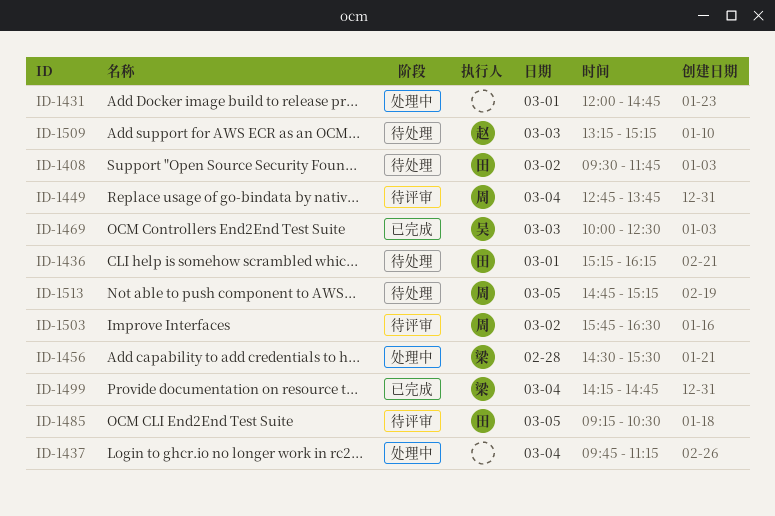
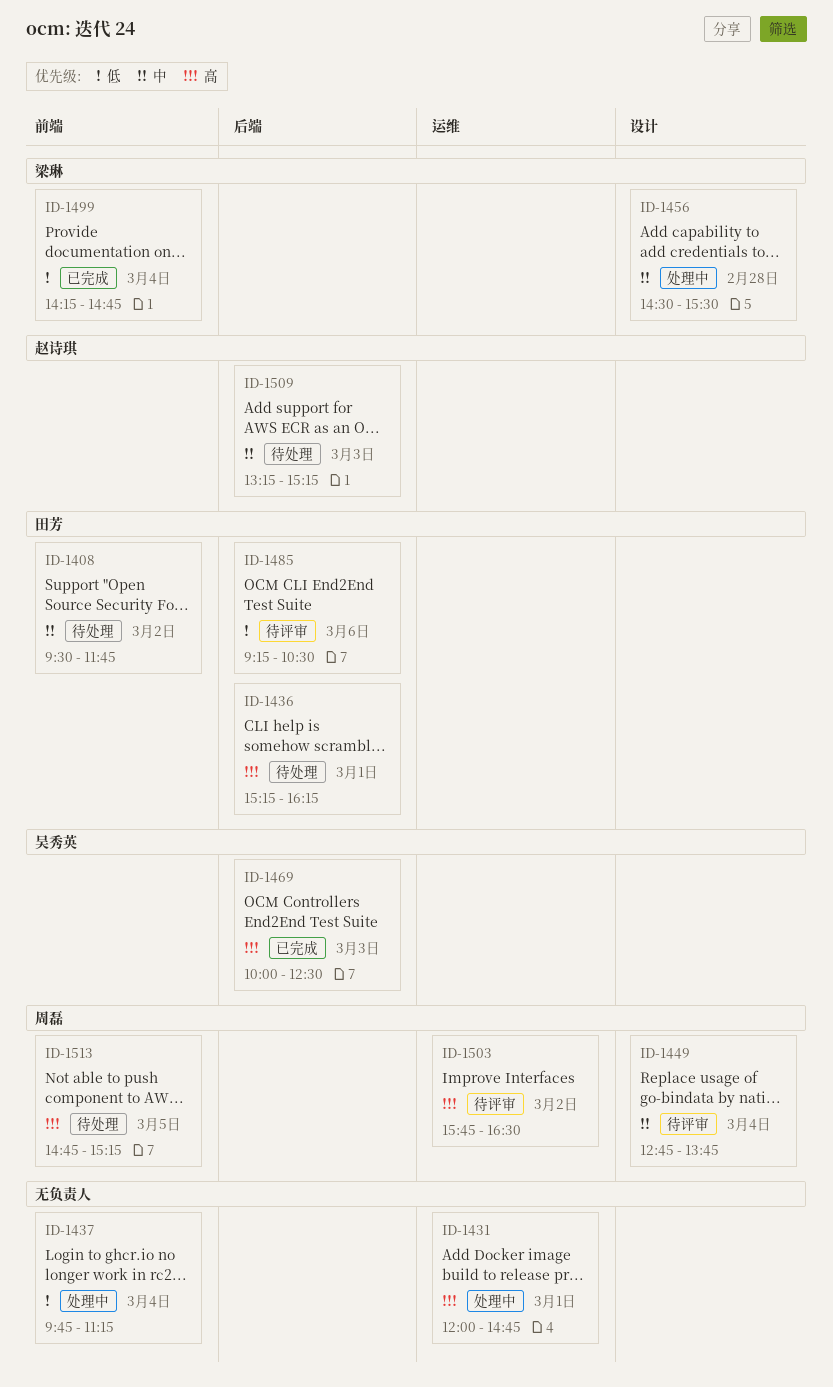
ID-1485, day: Mar 5 -> Mar 6

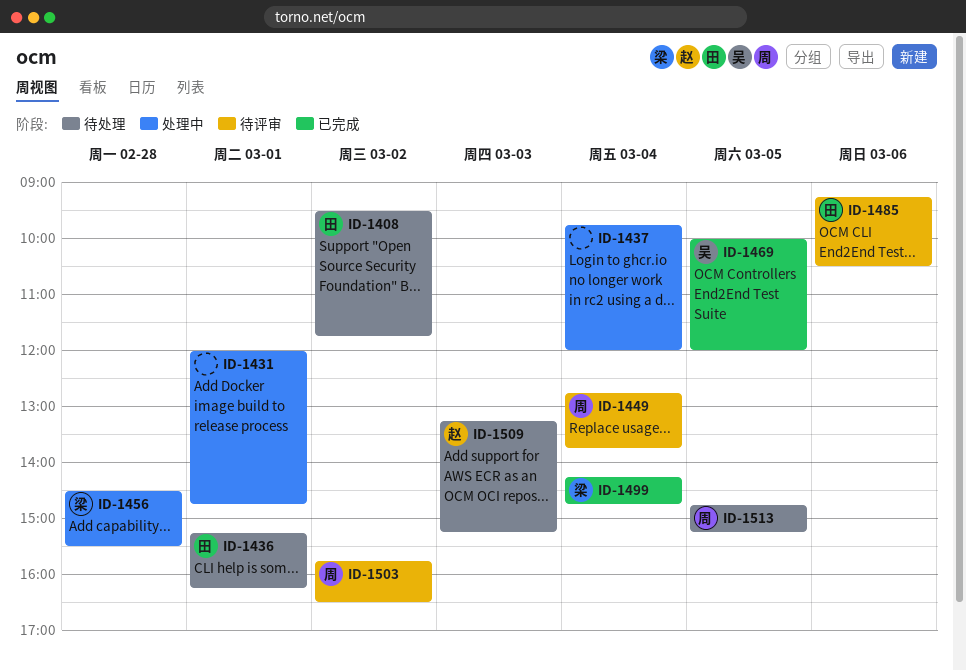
ID-1437, ends: 11:15 -> 12:00
ID-1469, day: Mar 3 -> Mar 5
ID-1469, ends: 12:30 -> 12:00

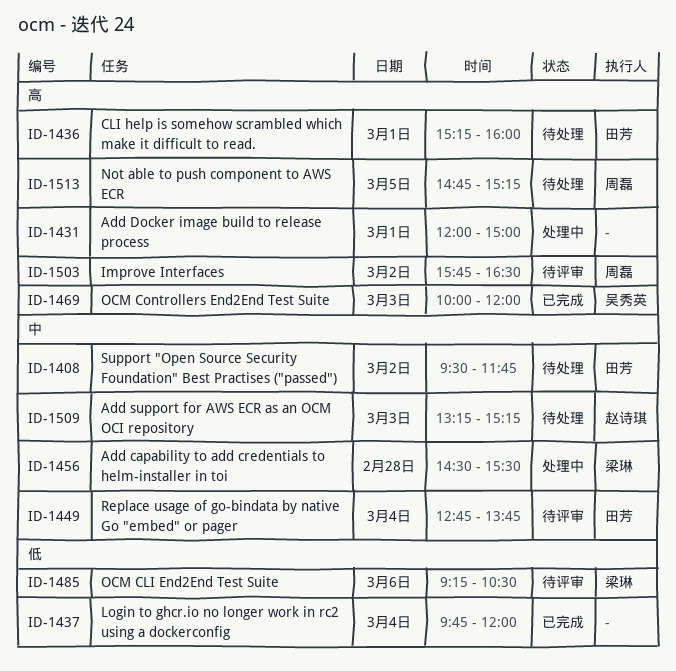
ID-1431, ends: 14:45 -> 15:00
ID-1436, ends: 16:15 -> 16:00
ID-1437, status: 处理中 -> 已完成
ID-1449, owner: 周磊 -> 田芳
ID-1469, day: Mar 5 -> Mar 3
ID-1485, owner: 田芳 -> 梁琳
ID-1499: present -> none

